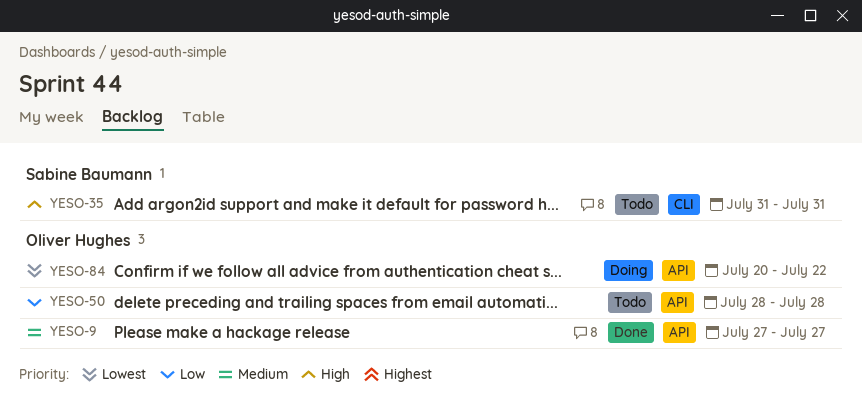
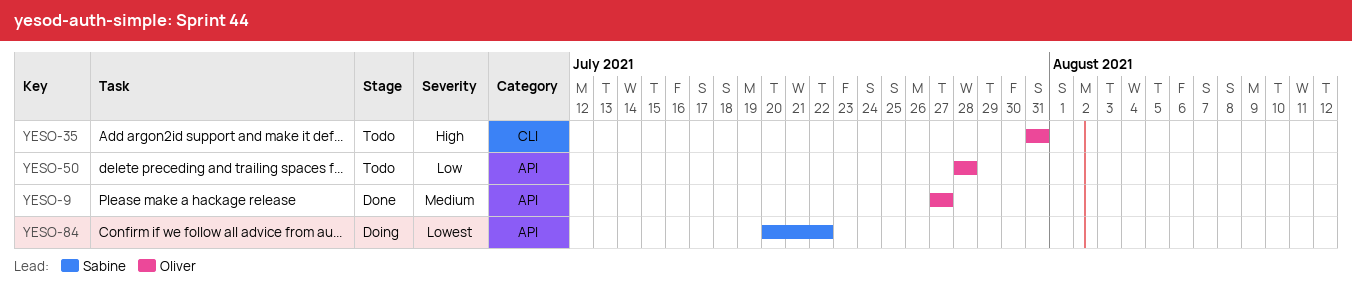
YESO-35, owner: Sabine Baumann -> Oliver Hughes
YESO-84, owner: Oliver Hughes -> Sabine Baumann

